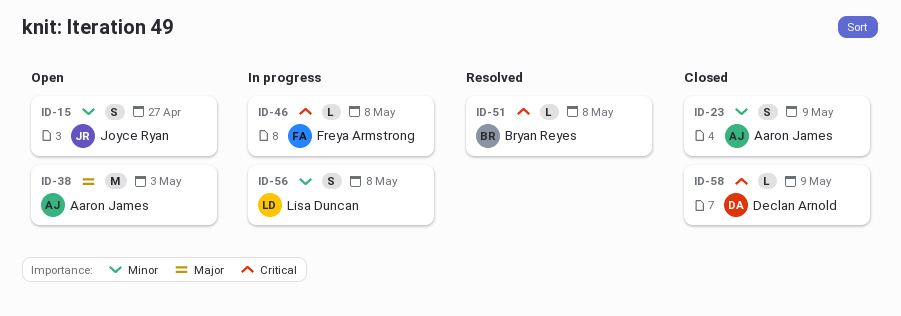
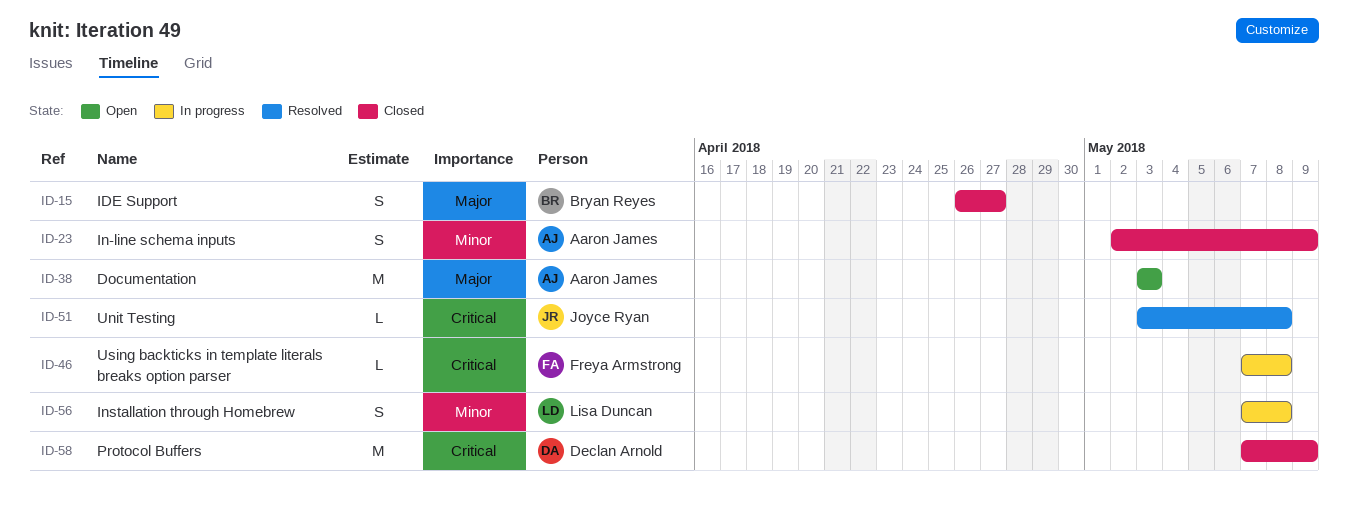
ID-15, status: Open -> Closed
ID-15, owner: Joyce Ryan -> Bryan Reyes
ID-15, priority: Minor -> Major
ID-51, owner: Bryan Reyes -> Joyce Ryan
ID-58, estimate: L -> M

